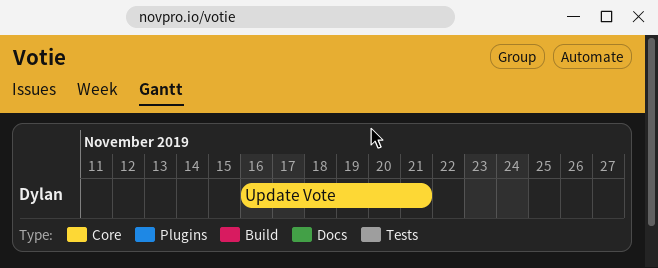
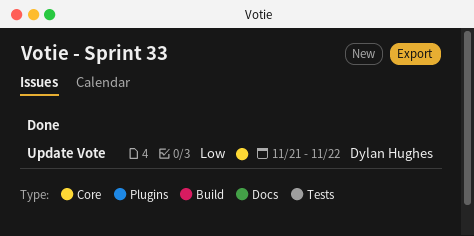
Update Vote, start: Nov 16 -> Nov 21
Update Vote, due: Nov 21 -> Nov 22

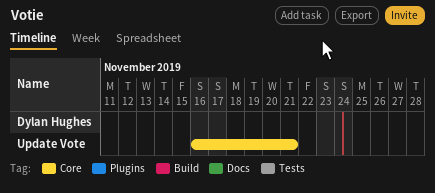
Update Vote, start: Nov 21 -> Nov 16
Update Vote, due: Nov 22 -> Nov 21

